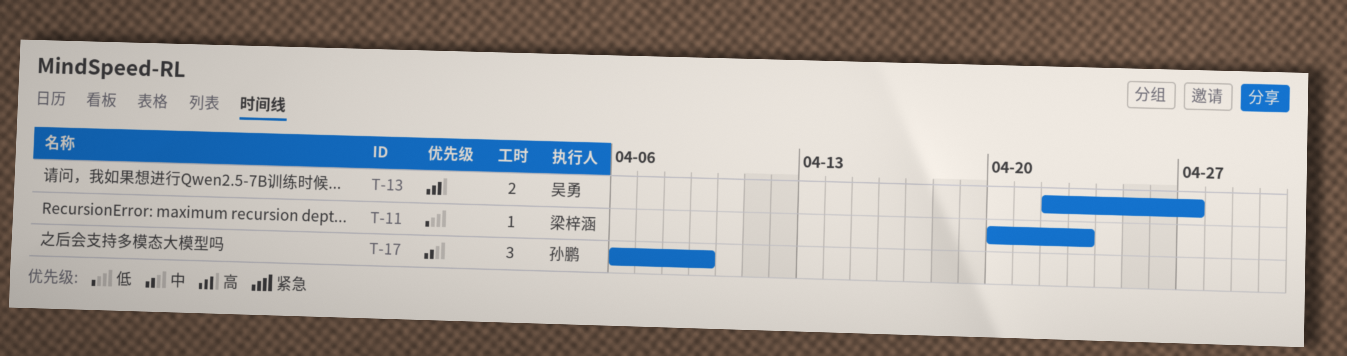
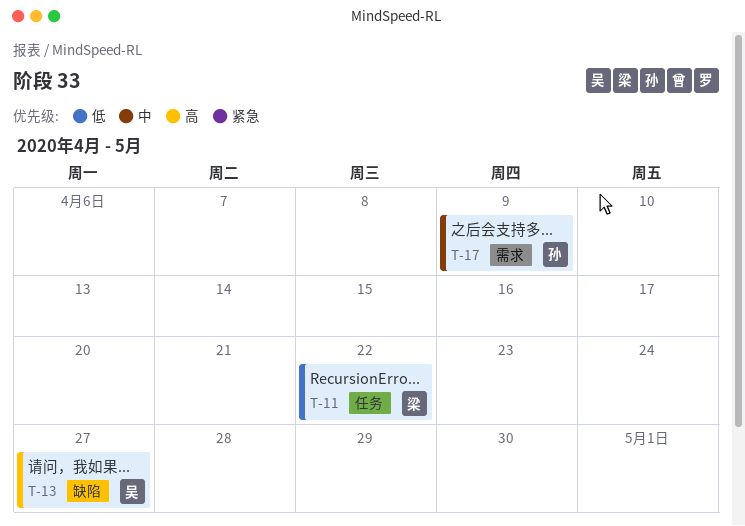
T-11, due: Apr 23 -> Apr 22

